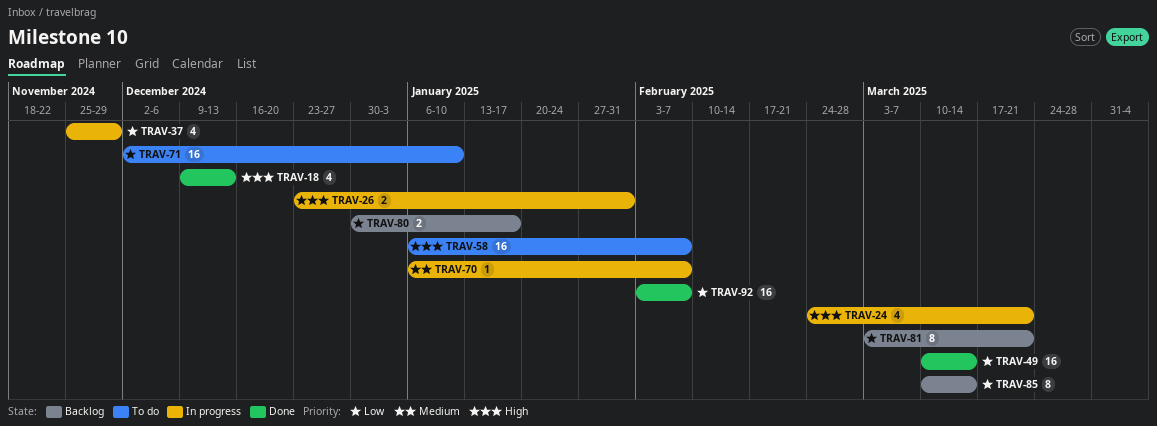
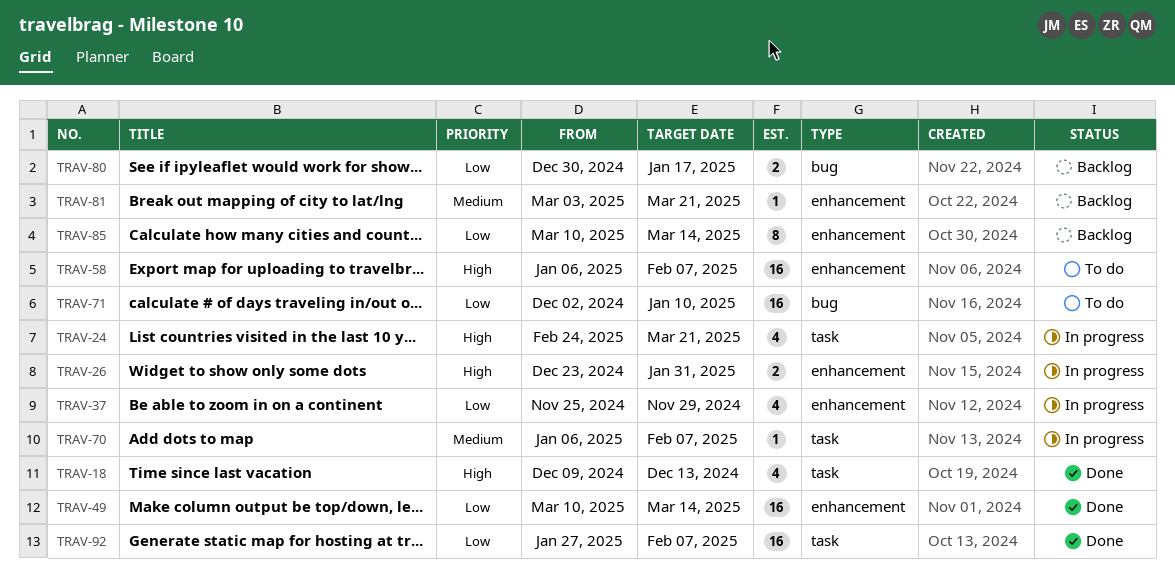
TRAV-81, priority: Low -> Medium
TRAV-81, estimate: 8 -> 1
TRAV-92, start: Feb 3 -> Jan 27

